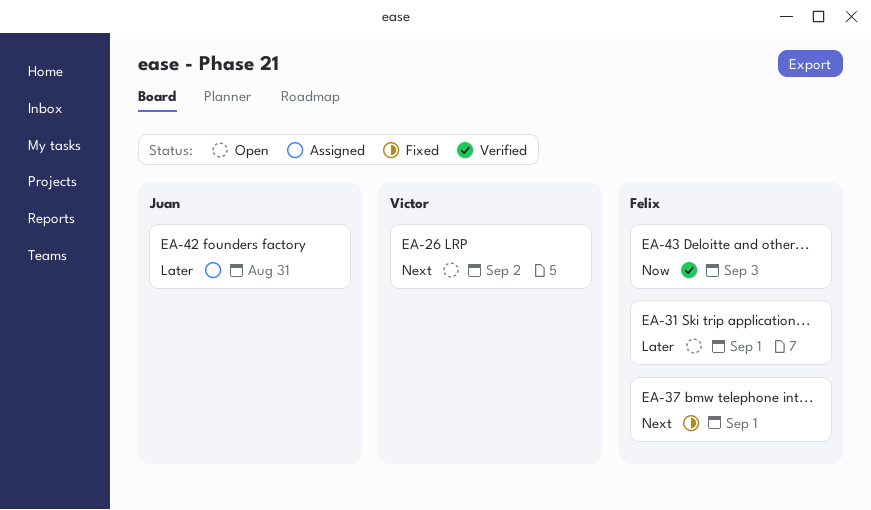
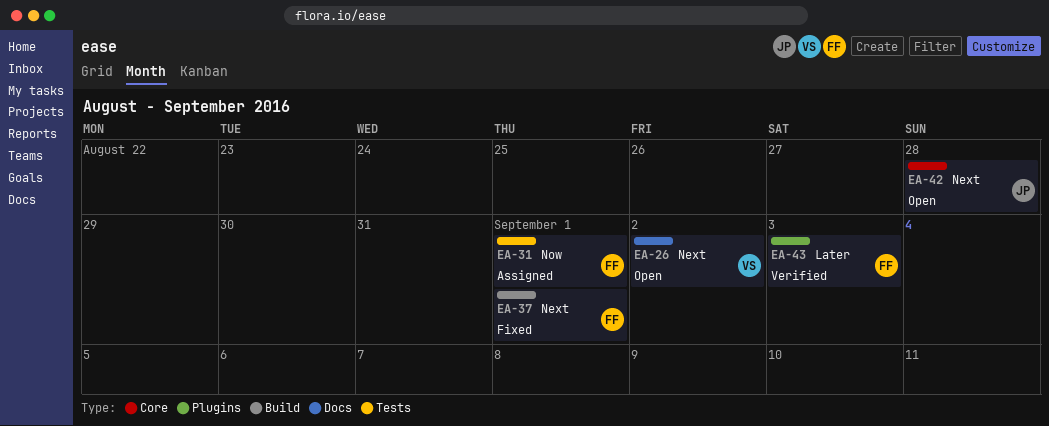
EA-31, status: Open -> Assigned
EA-31, priority: Later -> Now
EA-42, status: Assigned -> Open
EA-42, priority: Later -> Next
EA-42, due: Aug 31 -> Aug 28
EA-43, priority: Now -> Later

